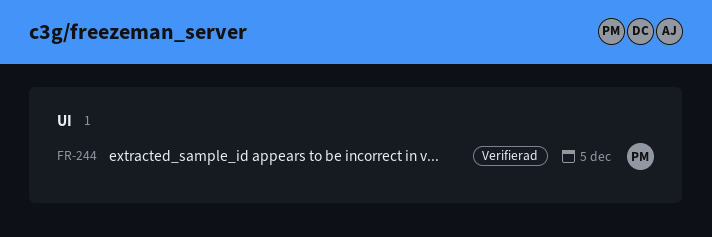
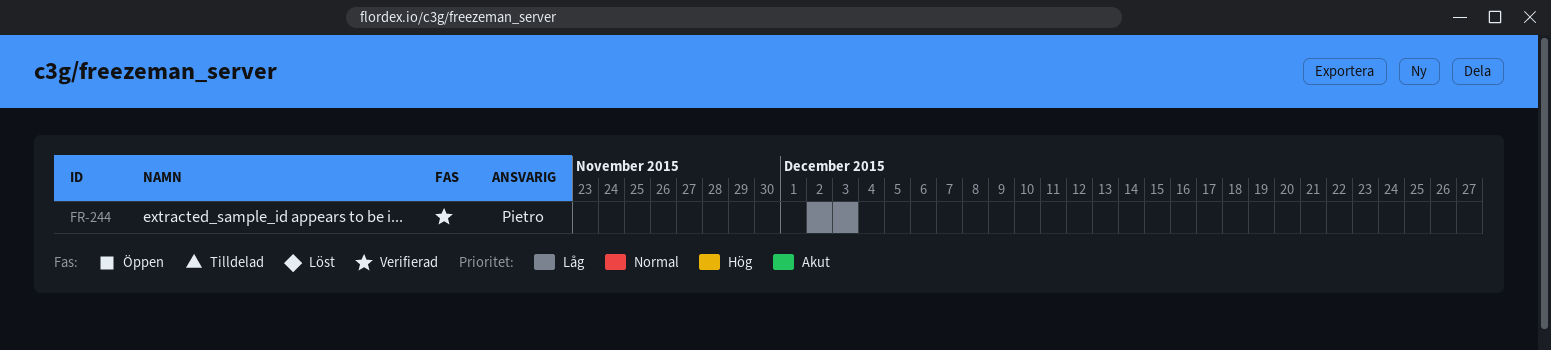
FR-244, due: Dec 5 -> Dec 3

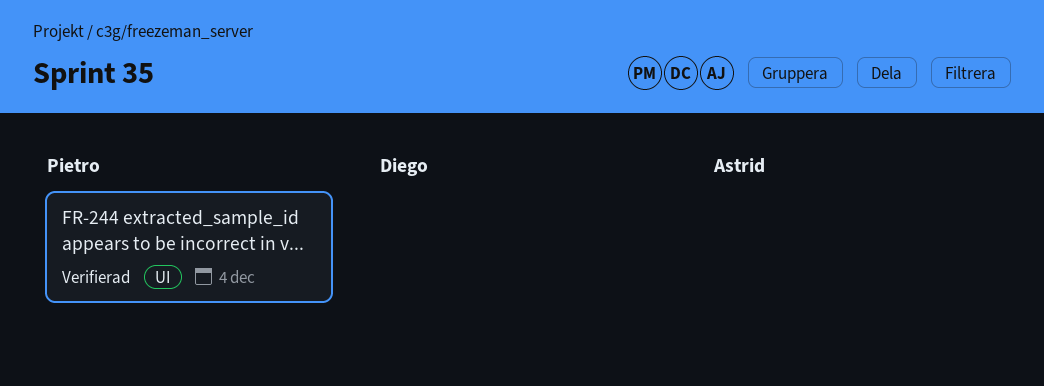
FR-244, due: Dec 3 -> Dec 4

